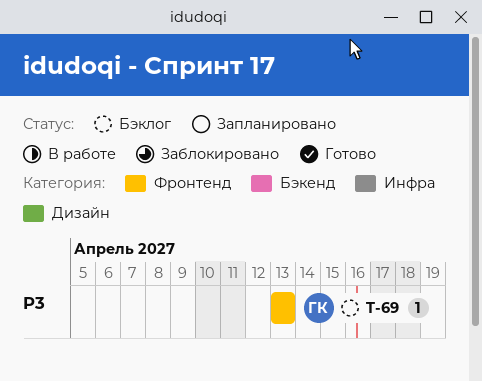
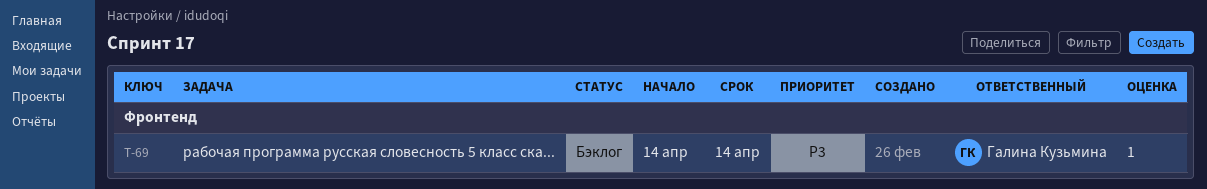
T-69, start: Apr 13 -> Apr 14
T-69, due: Apr 13 -> Apr 14

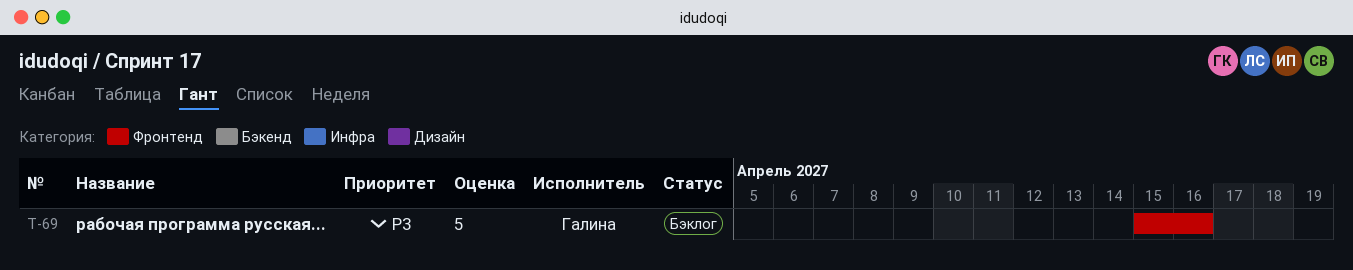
T-69, estimate: 1 -> 5
T-69, start: Apr 14 -> Apr 15
T-69, due: Apr 14 -> Apr 16

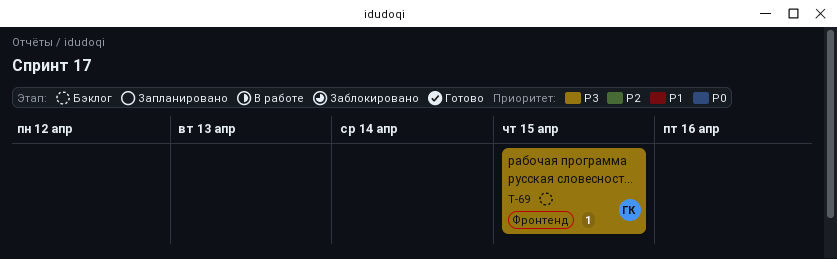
T-69, estimate: 5 -> 1
T-69, due: Apr 16 -> Apr 15

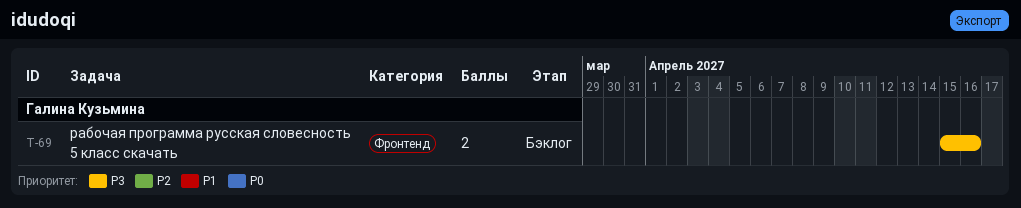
T-69, estimate: 1 -> 2
T-69, due: Apr 15 -> Apr 16

